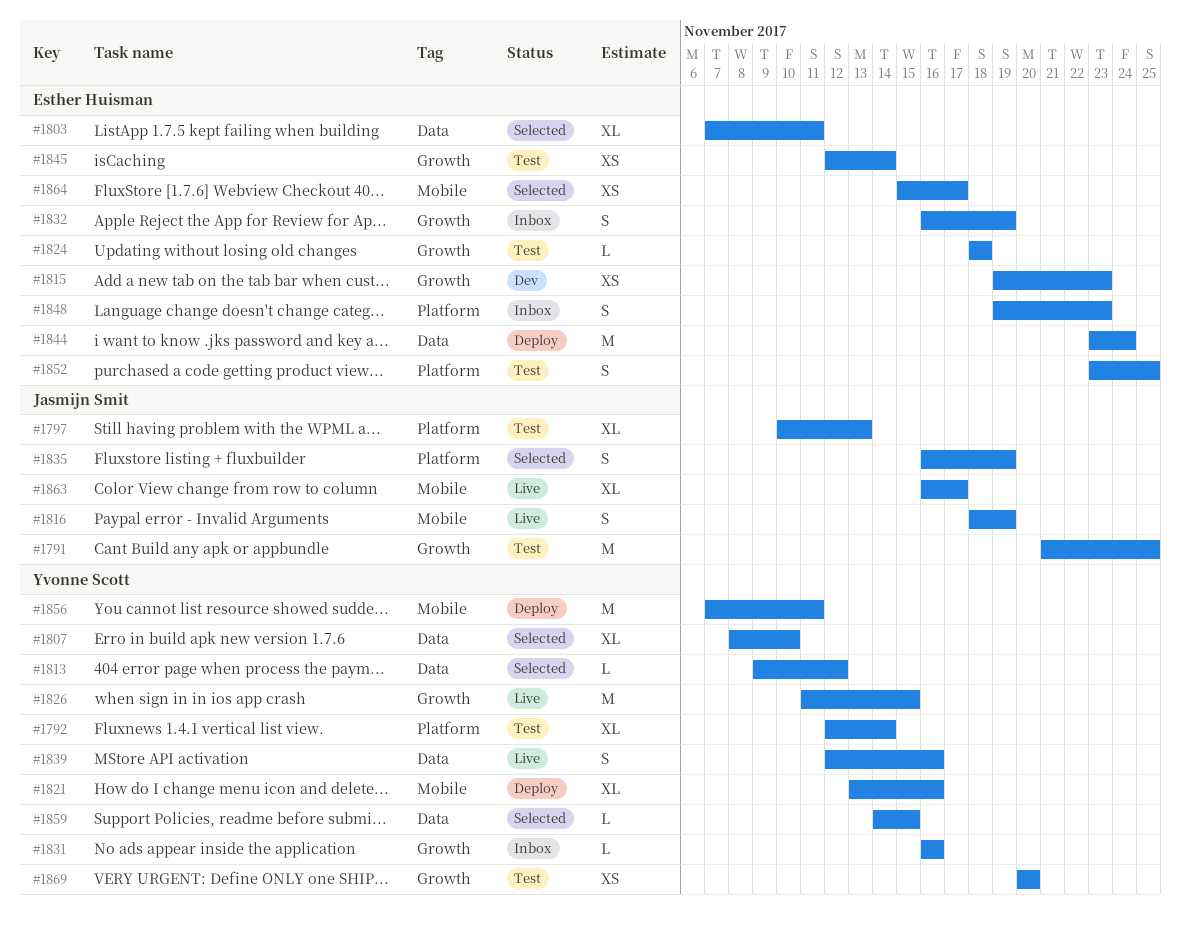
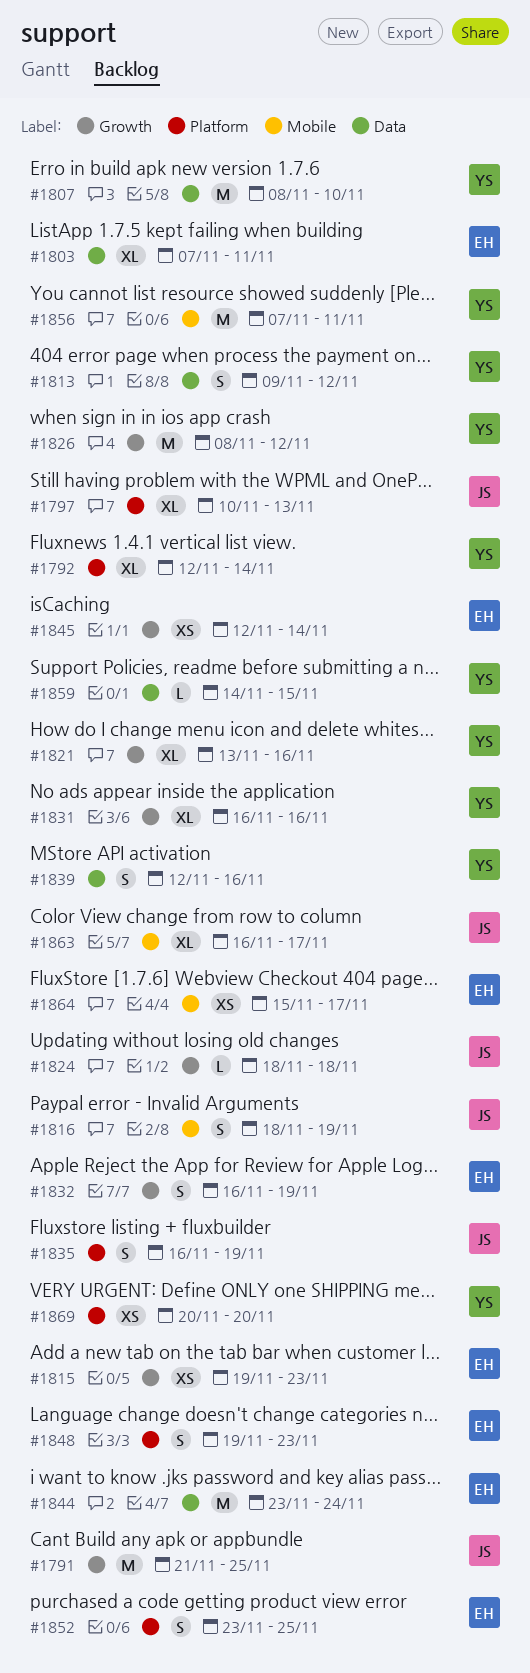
#1807, estimate: XL -> M
#1813, estimate: L -> S
#1821, label: Mobile -> Growth
#1824, owner: Esther Huisman -> Jasmijn Smit
#1826, start: Nov 11 -> Nov 8
#1826, due: Nov 15 -> Nov 12
#1831, estimate: L -> XL
#1869, label: Growth -> Platform

